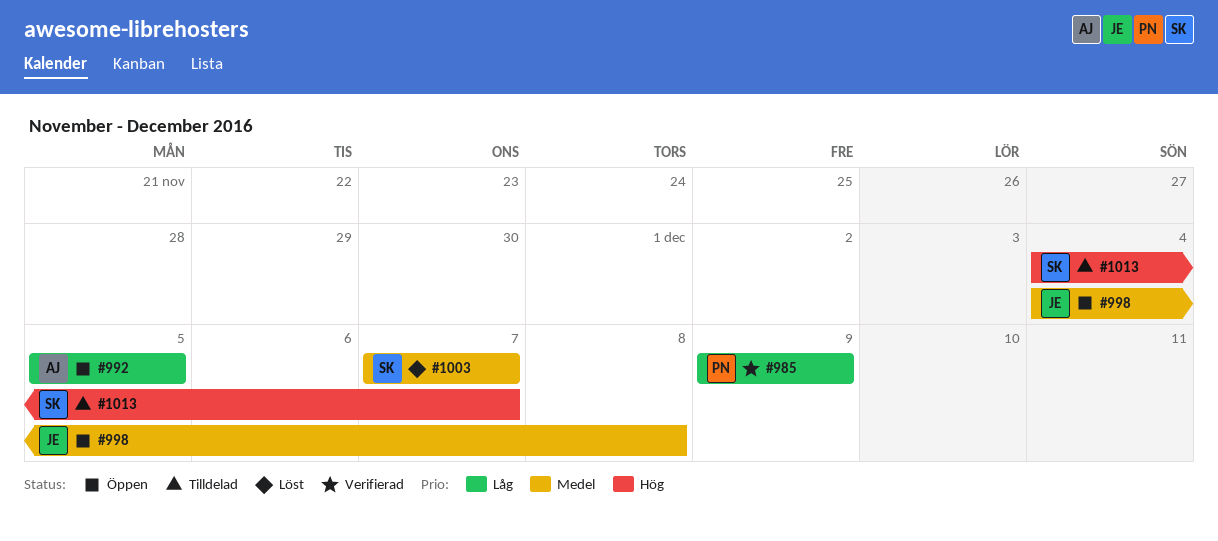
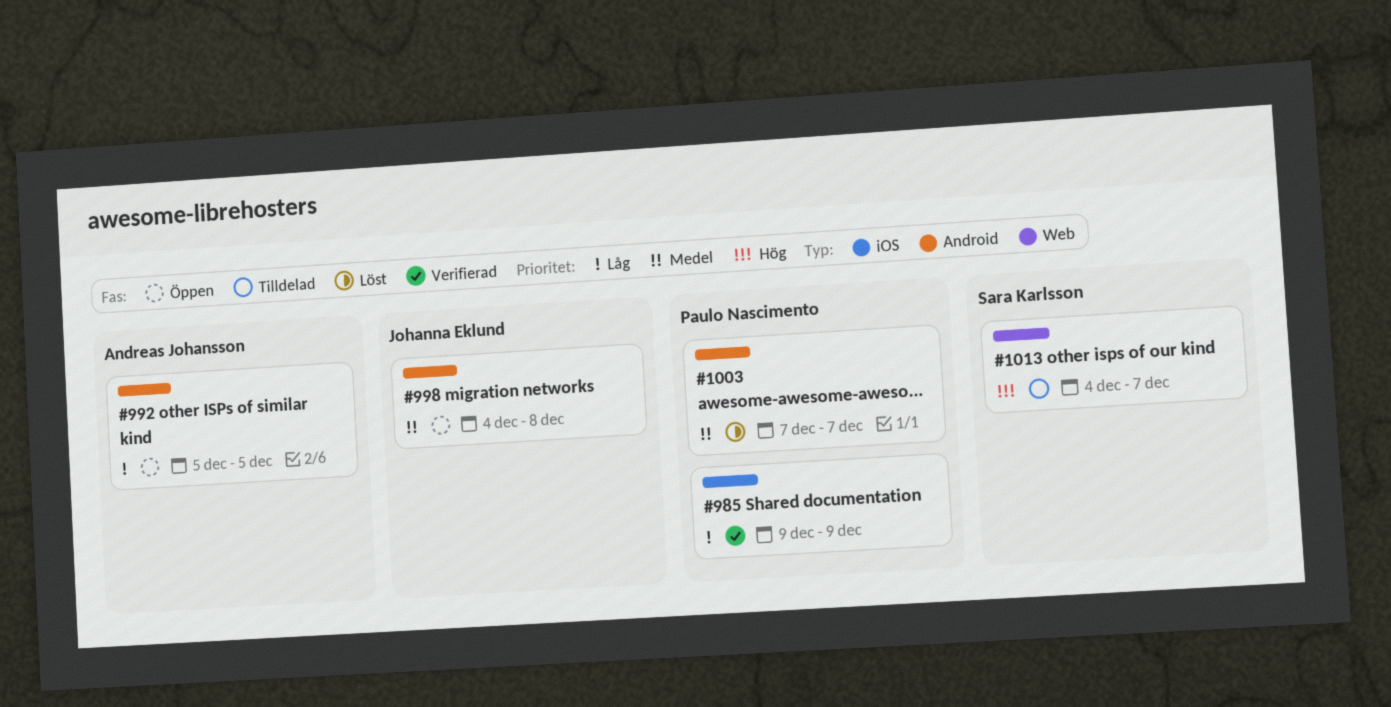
#1003, owner: Sara Karlsson -> Paulo Nascimento

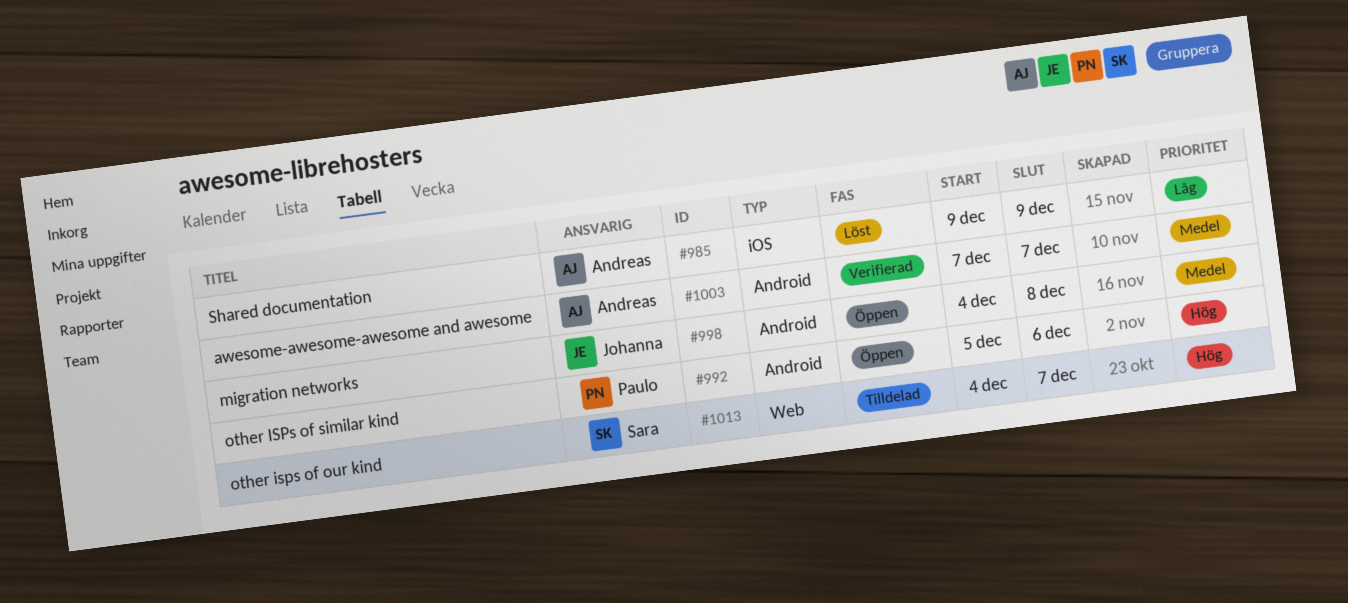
#985, status: Verifierad -> Löst
#985, owner: Paulo Nascimento -> Andreas Johansson
#992, owner: Andreas Johansson -> Paulo Nascimento
#992, priority: Låg -> Hög
#992, due: Dec 5 -> Dec 6
#1003, status: Löst -> Verifierad
#1003, owner: Paulo Nascimento -> Andreas Johansson

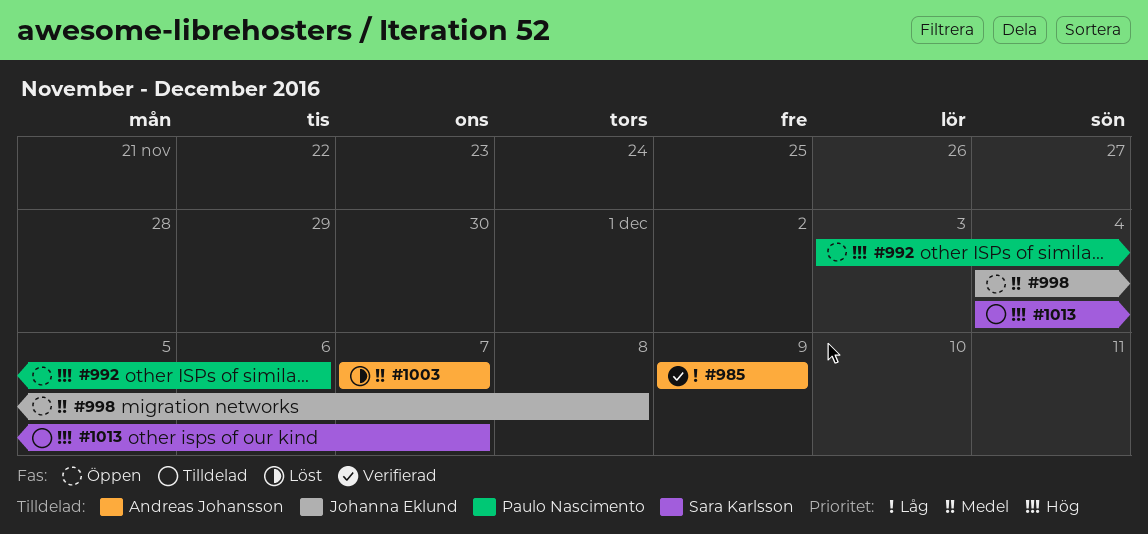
#985, status: Löst -> Verifierad
#992, start: Dec 5 -> Dec 3
#1003, status: Verifierad -> Löst

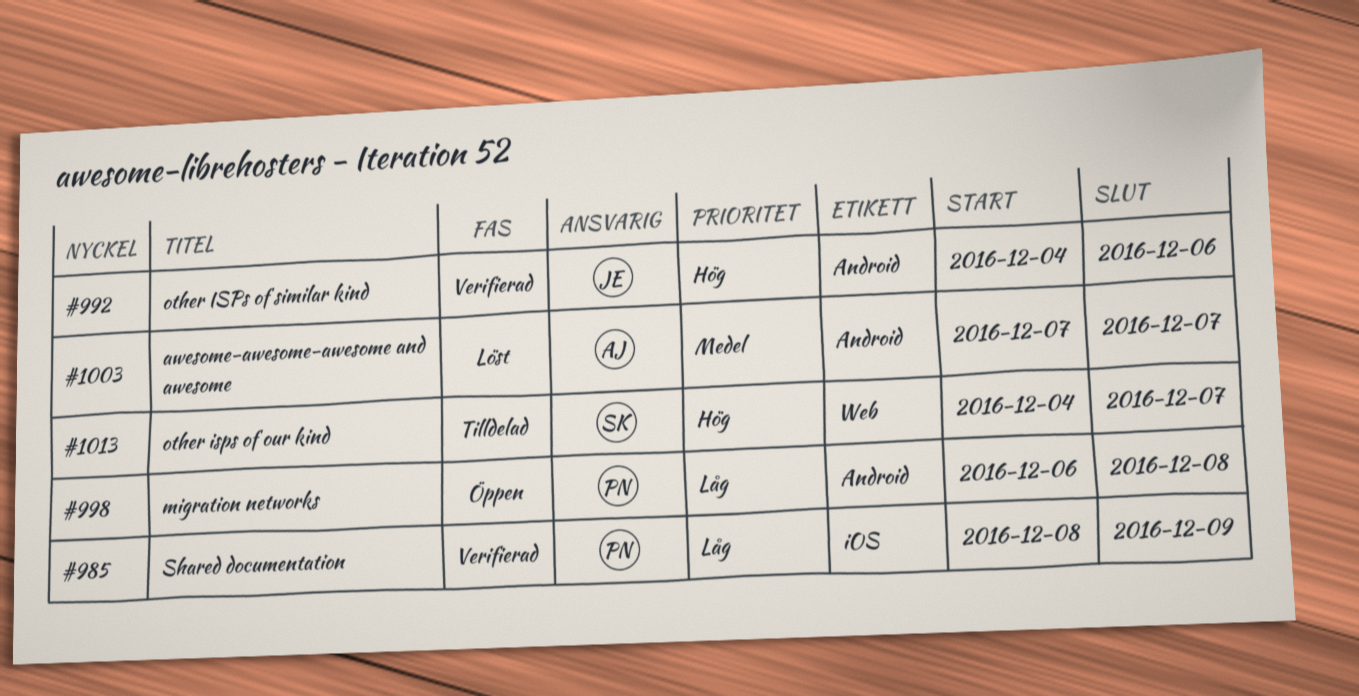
#985, owner: Andreas Johansson -> Paulo Nascimento
#985, start: Dec 9 -> Dec 8
#992, status: Öppen -> Verifierad
#992, owner: Paulo Nascimento -> Johanna Eklund
#992, start: Dec 3 -> Dec 4
#998, owner: Johanna Eklund -> Paulo Nascimento
#998, priority: Medel -> Låg
#998, start: Dec 4 -> Dec 6

